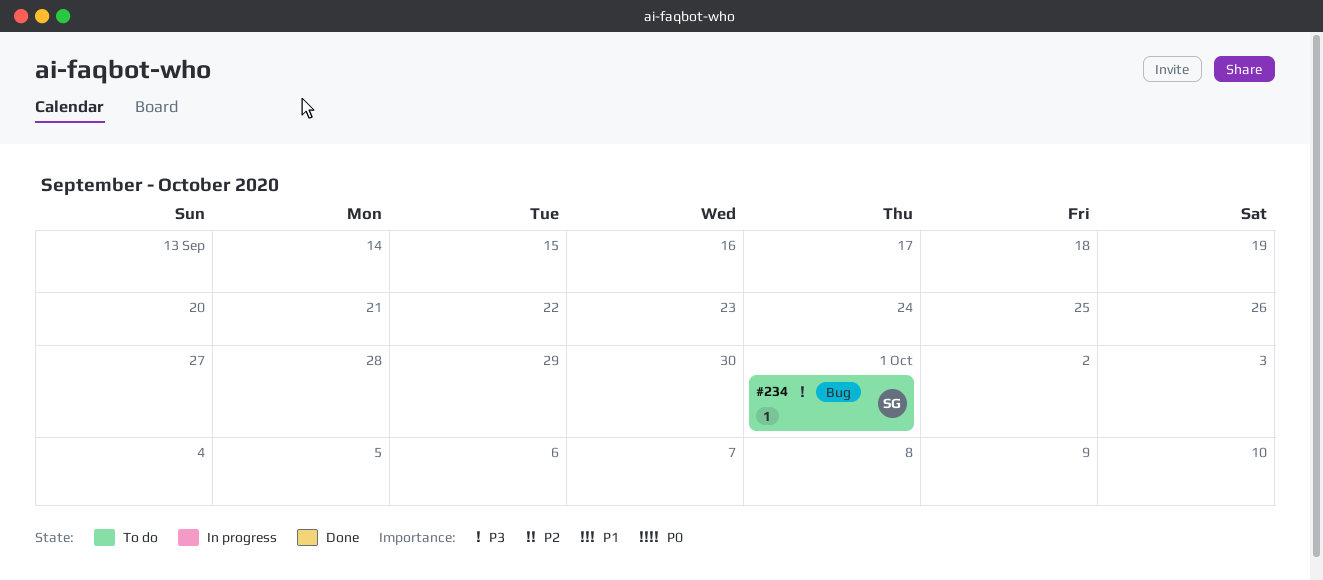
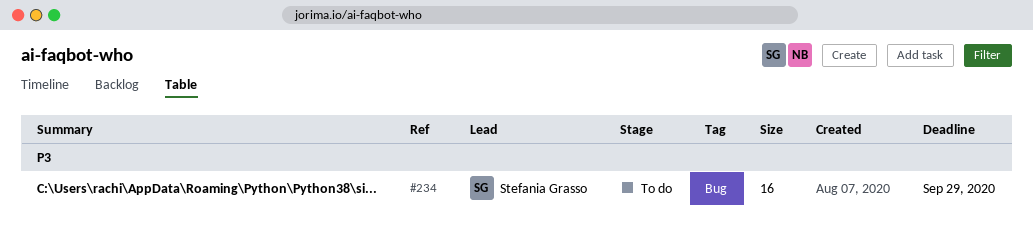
#234, estimate: 1 -> 16
#234, due: Oct 1 -> Sep 29

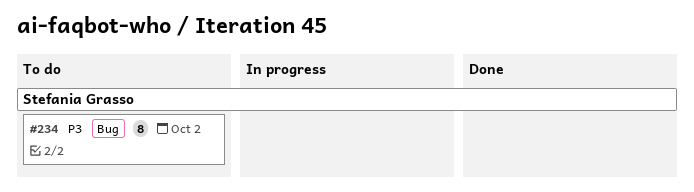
#234, estimate: 16 -> 8
#234, due: Sep 29 -> Oct 2

